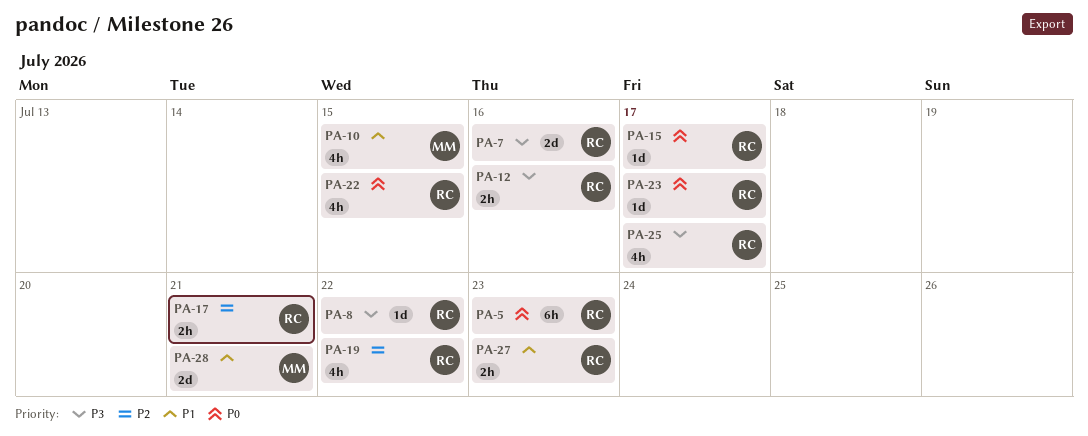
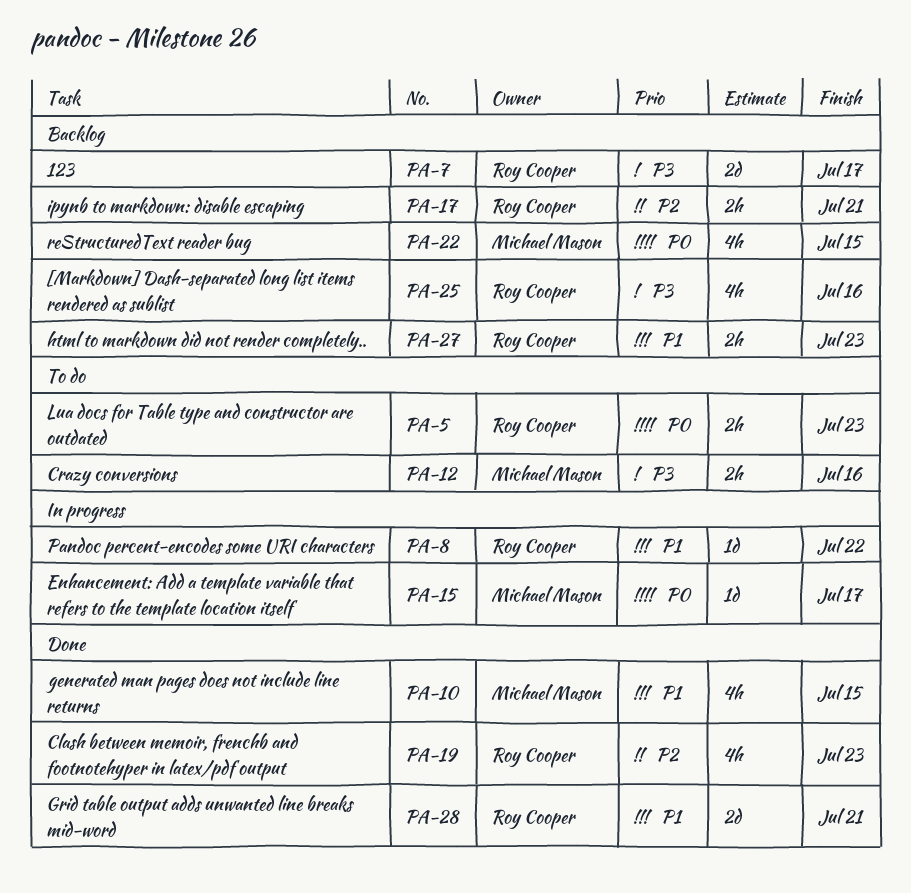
PA-5, estimate: 6h -> 2h
PA-7, due: Jul 16 -> Jul 17
PA-8, priority: P3 -> P1
PA-12, owner: Roy Cooper -> Michael Mason
PA-15, owner: Roy Cooper -> Michael Mason
PA-19, due: Jul 22 -> Jul 23
PA-22, owner: Roy Cooper -> Michael Mason
PA-23: present -> none
PA-25, due: Jul 17 -> Jul 16
PA-28, owner: Michael Mason -> Roy Cooper

